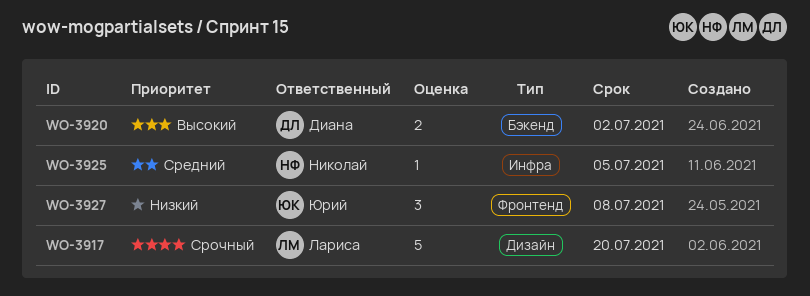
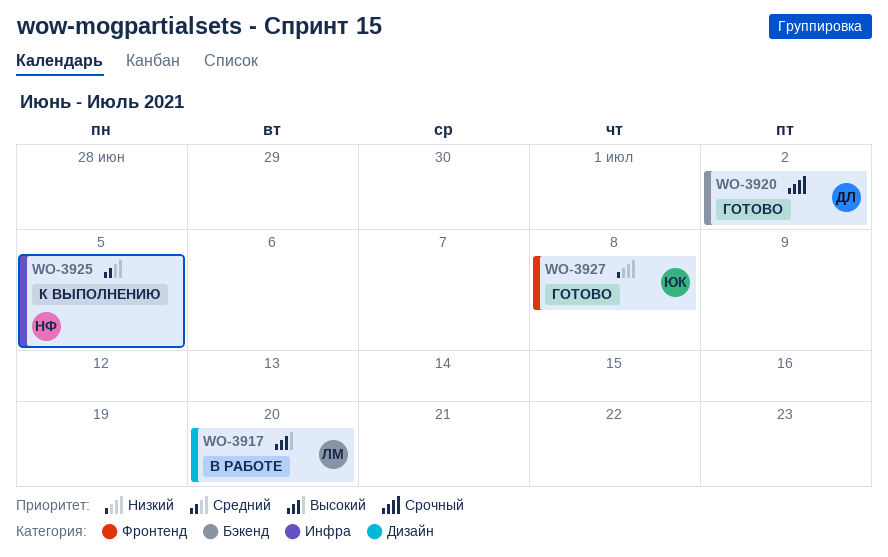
WO-3917, priority: Срочный -> Высокий
WO-3920, priority: Высокий -> Срочный

